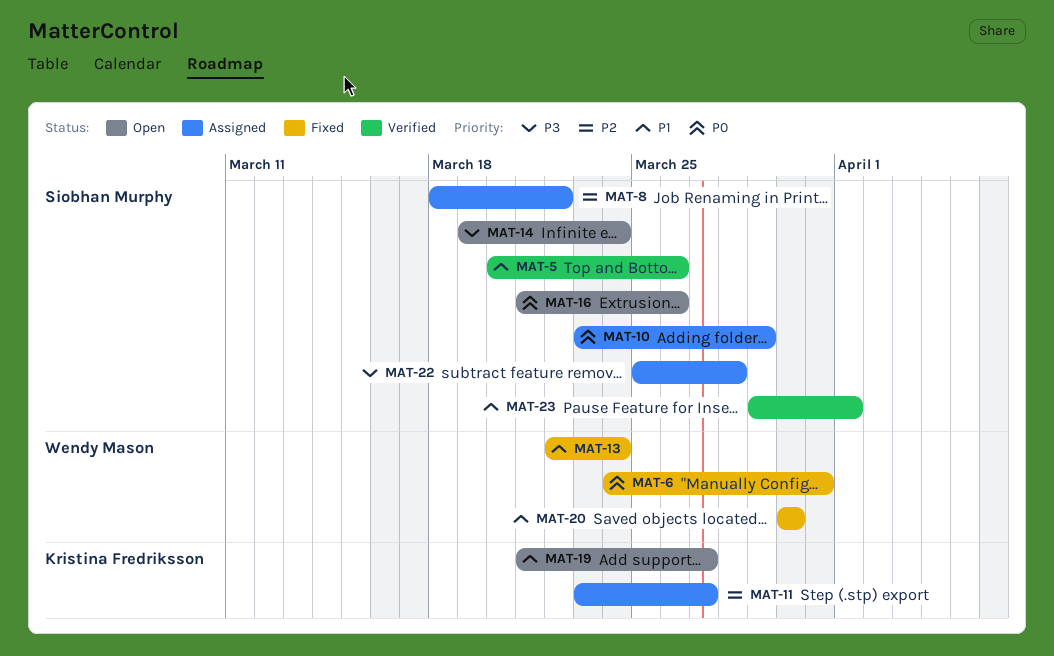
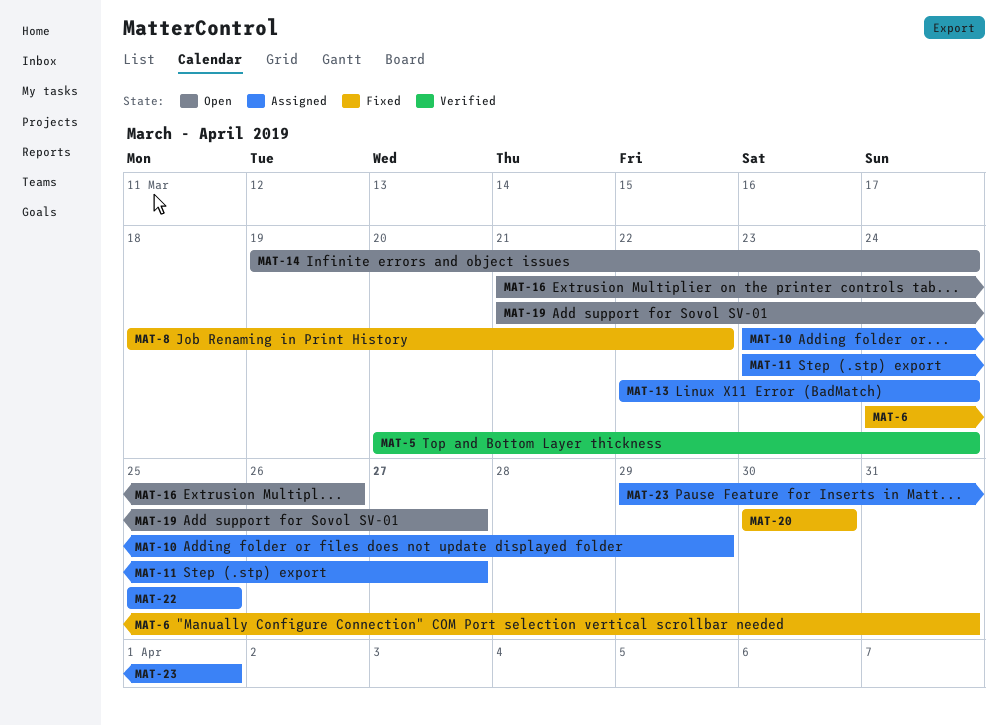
MAT-5, due: Mar 26 -> Mar 24
MAT-8, status: Assigned -> Fixed
MAT-13, status: Fixed -> Assigned
MAT-22, due: Mar 28 -> Mar 25
MAT-23, status: Verified -> Assigned

